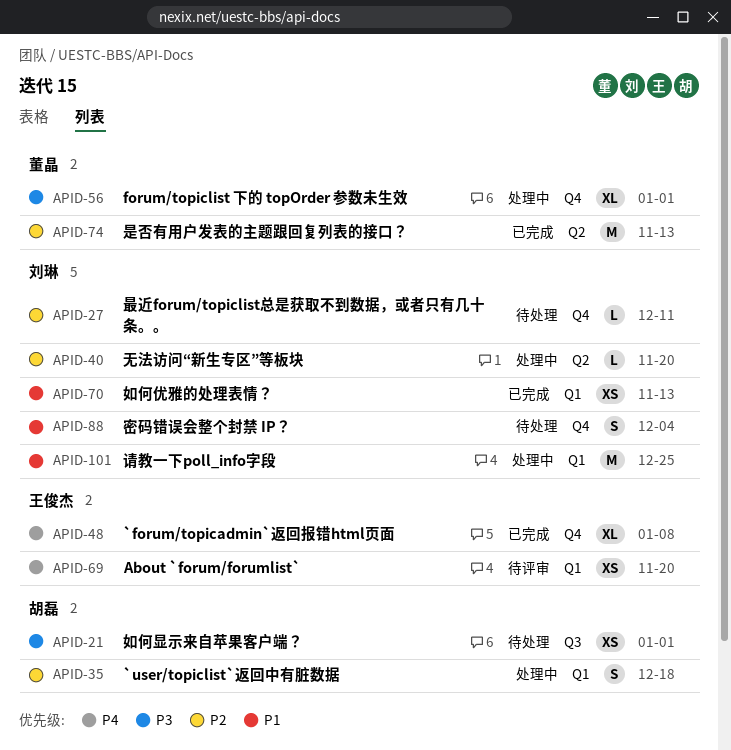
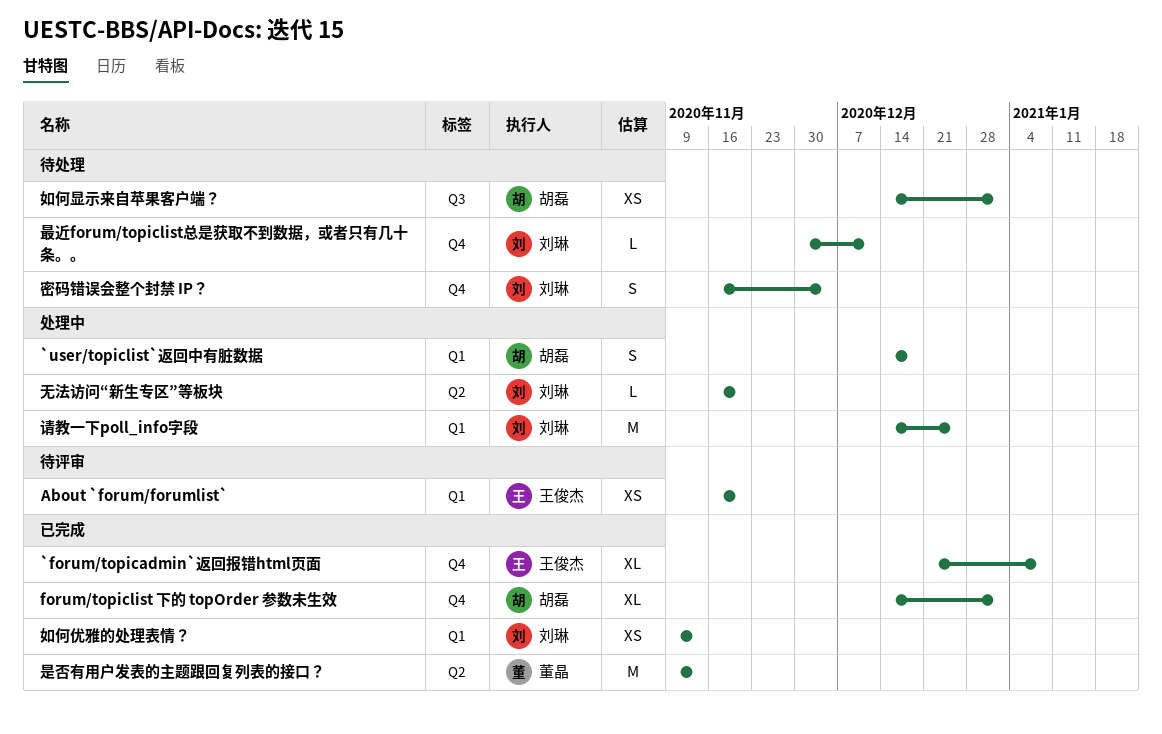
forum/topiclist 下的 topOrder 参数未生效, status: 处理中 -> 已完成
forum/topiclist 下的 topOrder 参数未生效, owner: 董晶 -> 胡磊

